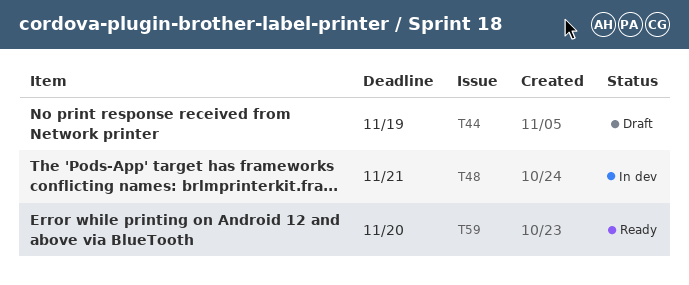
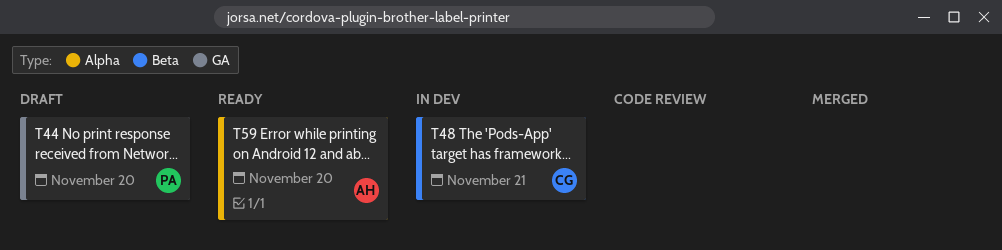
T44, due: Nov 19 -> Nov 20

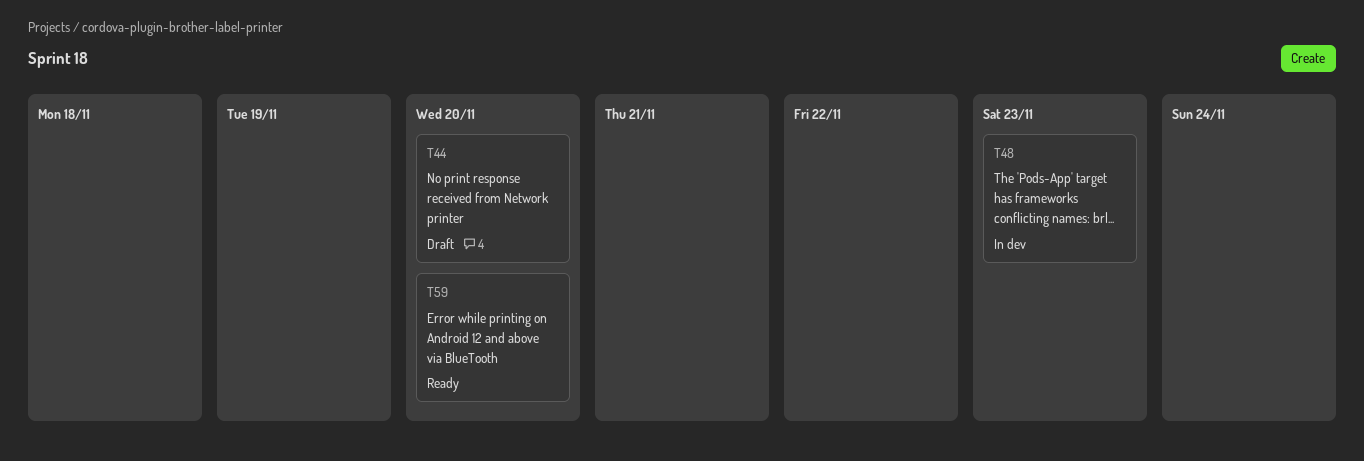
T48, due: Nov 21 -> Nov 23

